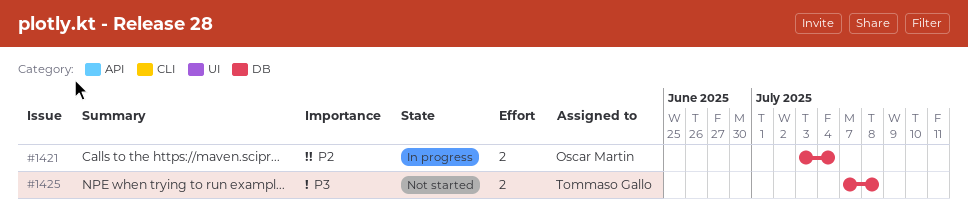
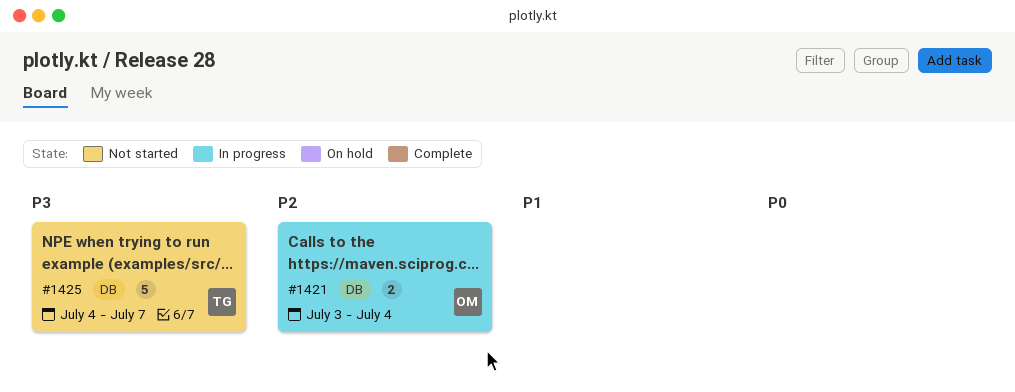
#1425, estimate: 2 -> 5
#1425, start: Jul 7 -> Jul 4
#1425, due: Jul 8 -> Jul 7

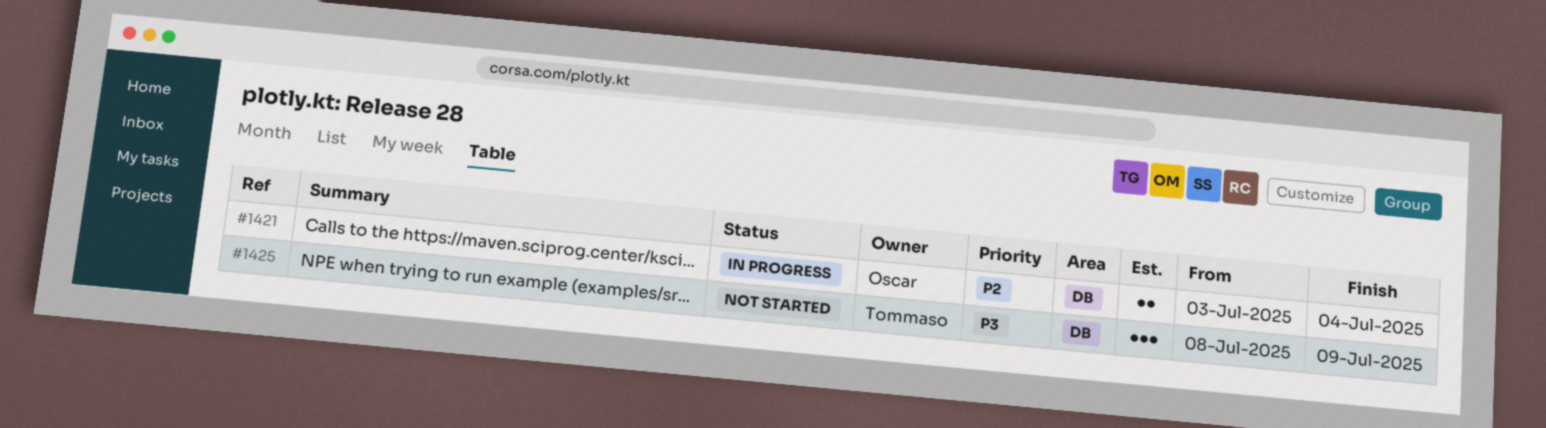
#1425, estimate: 5 -> 3
#1425, start: Jul 4 -> Jul 8
#1425, due: Jul 7 -> Jul 9

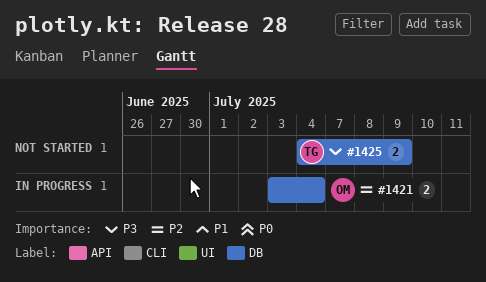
#1425, estimate: 3 -> 2
#1425, start: Jul 8 -> Jul 4

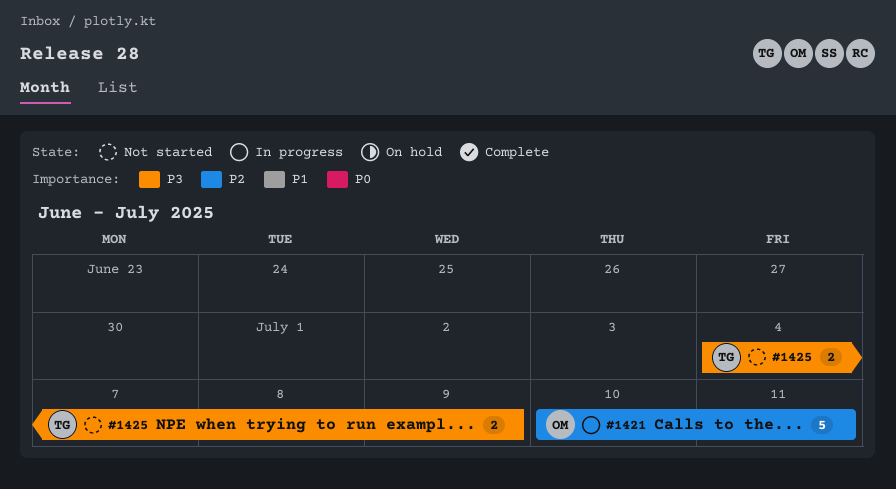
#1421, estimate: 2 -> 5
#1421, start: Jul 3 -> Jul 10
#1421, due: Jul 4 -> Jul 11

